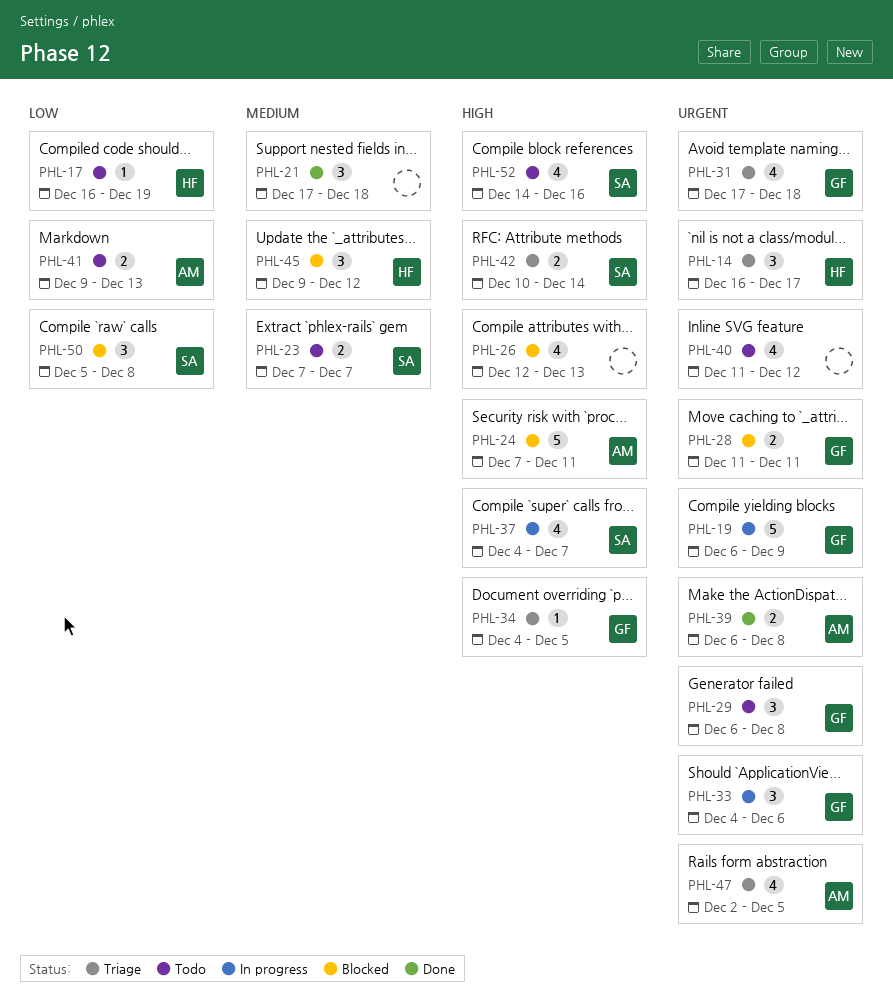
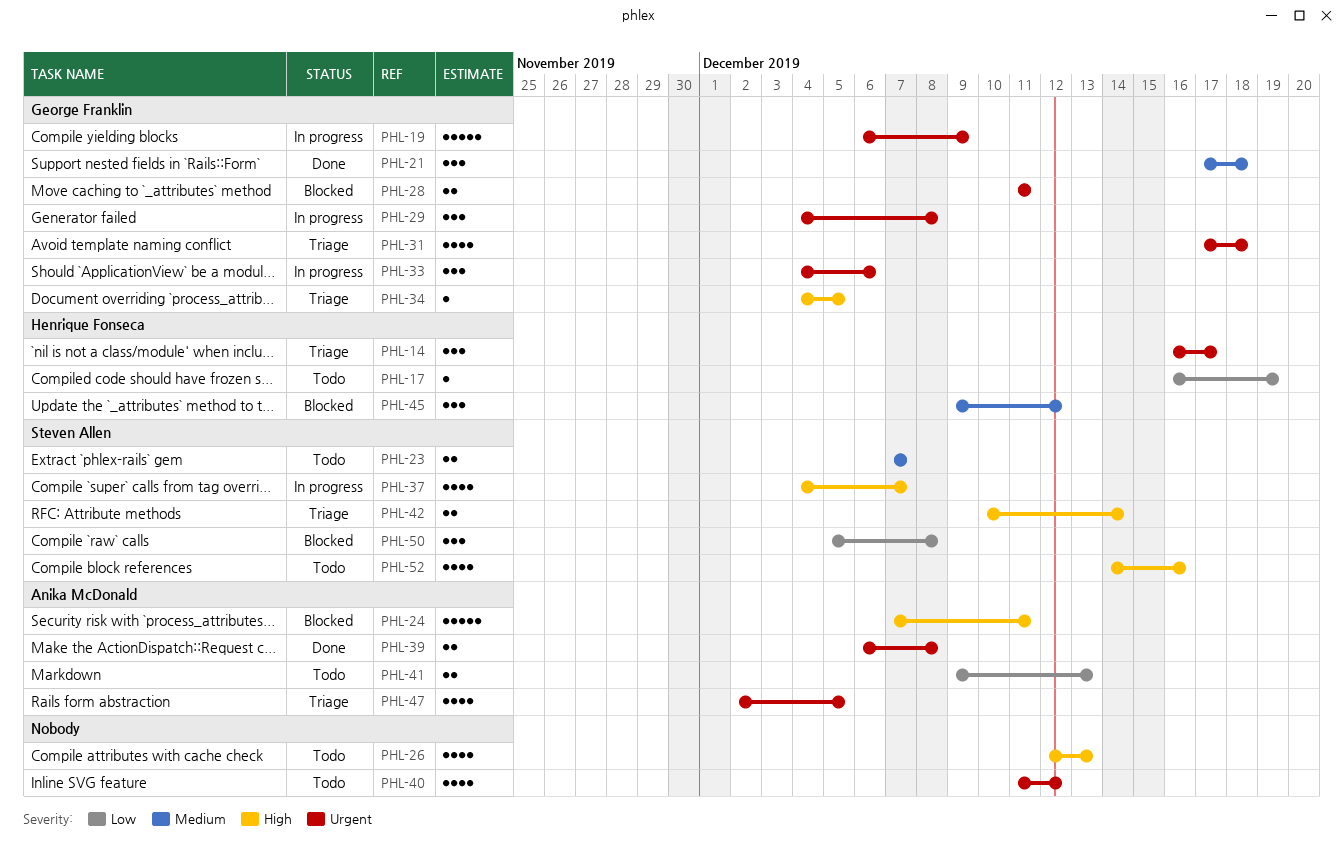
PHL-21, owner: none -> George Franklin
PHL-26, status: Blocked -> Todo
PHL-29, status: Todo -> In progress
PHL-29, start: Dec 6 -> Dec 4

